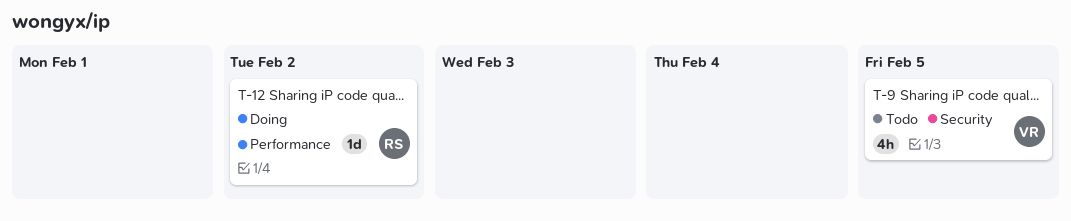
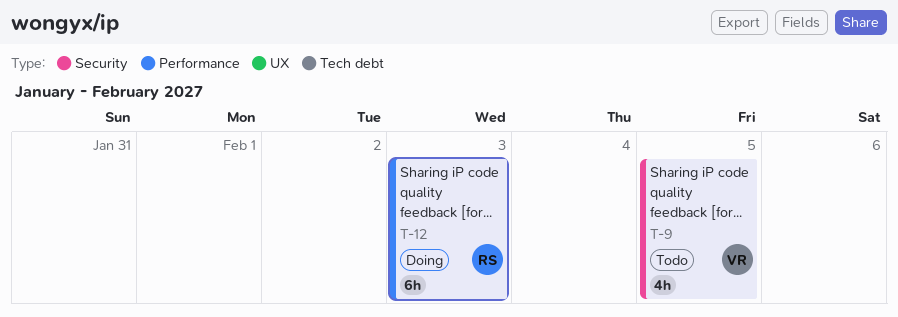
T-12, estimate: 1d -> 6h
T-12, due: Feb 2 -> Feb 3

